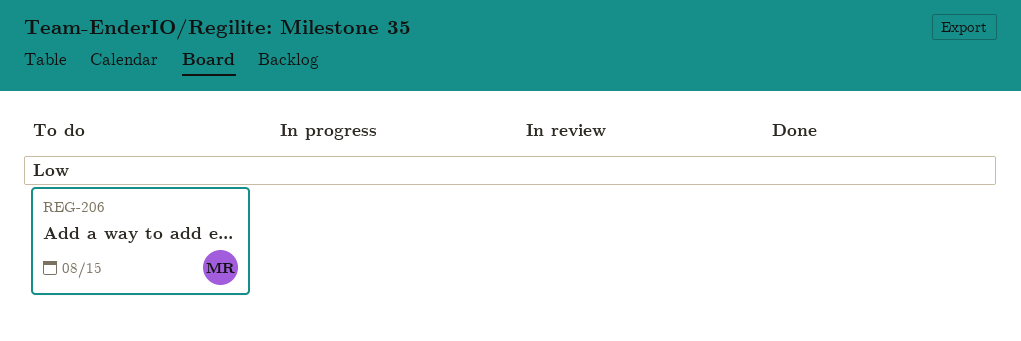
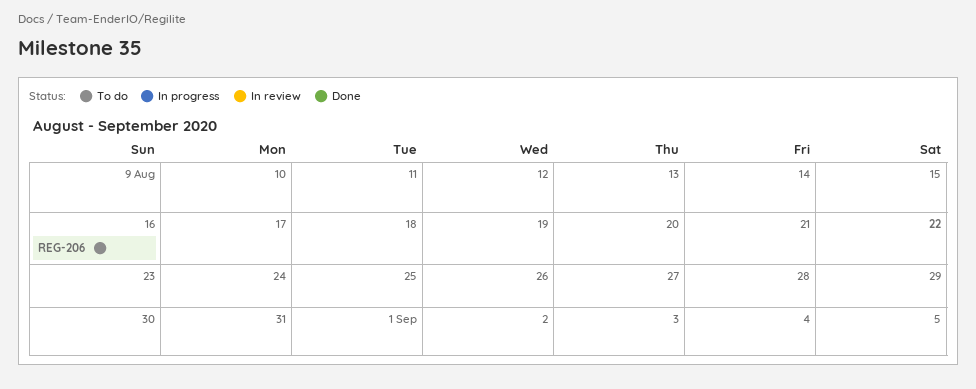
REG-206, due: Aug 15 -> Aug 16

